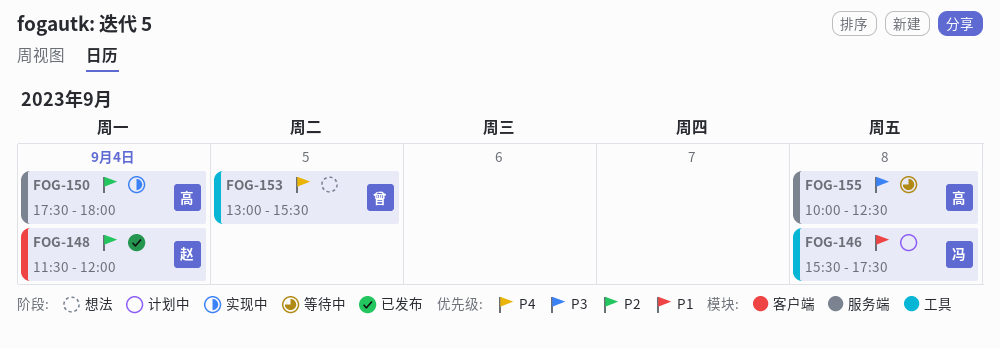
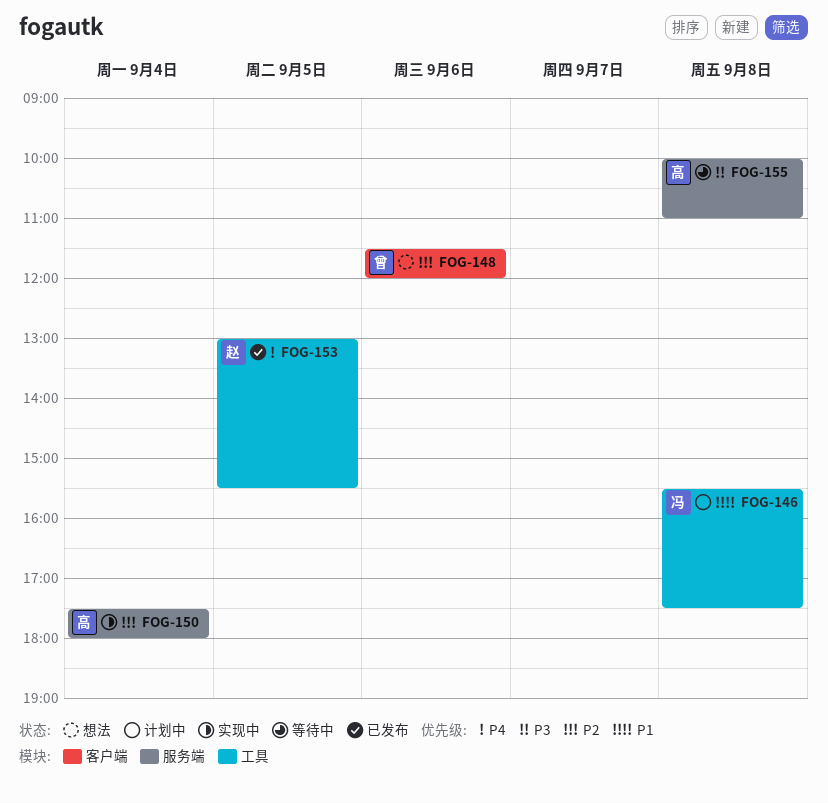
FOG-148, status: 已发布 -> 想法
FOG-148, owner: 赵 -> 曾
FOG-148, day: Sep 4 -> Sep 6
FOG-153, status: 想法 -> 已发布
FOG-153, owner: 曾 -> 赵
FOG-155, ends: 12:30 -> 11:00

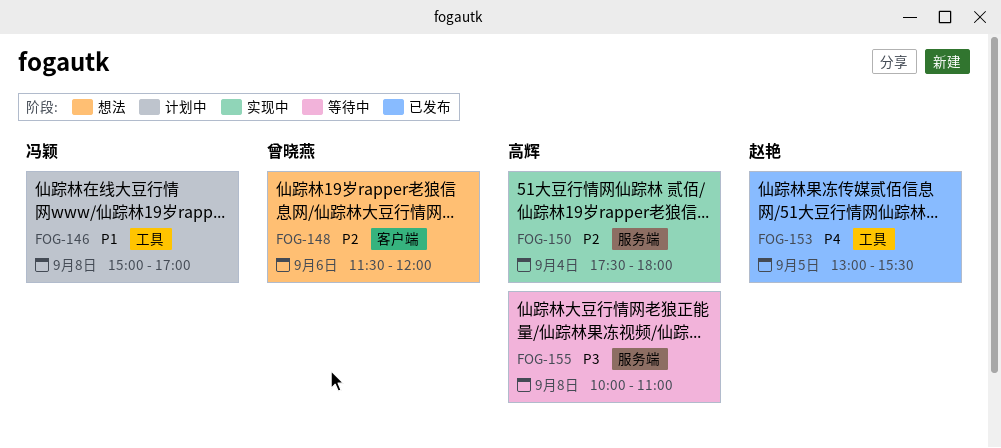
FOG-146, begins: 15:30 -> 15:00
FOG-146, ends: 17:30 -> 17:00

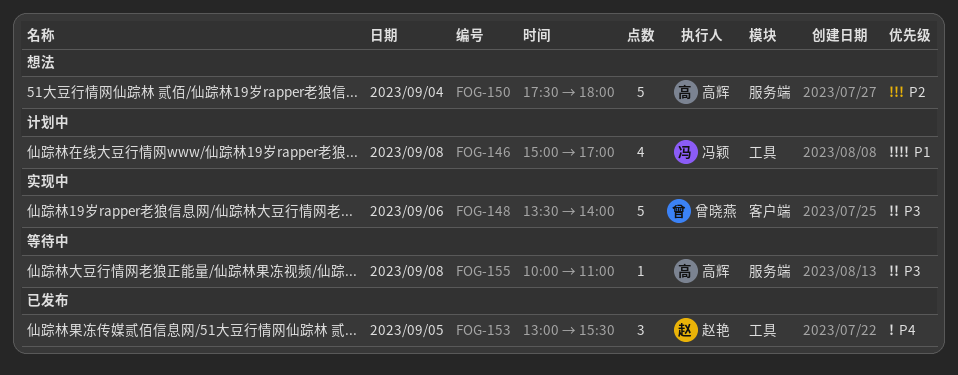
FOG-148, status: 想法 -> 实现中
FOG-148, priority: P2 -> P3
FOG-148, begins: 11:30 -> 13:30
FOG-148, ends: 12:00 -> 14:00
FOG-150, status: 实现中 -> 想法

